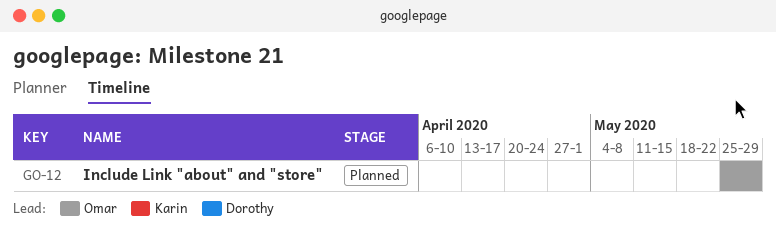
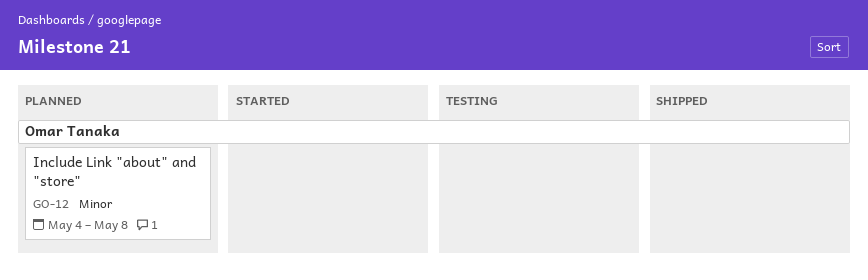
GO-12, start: May 25 -> May 4
GO-12, due: May 29 -> May 8

